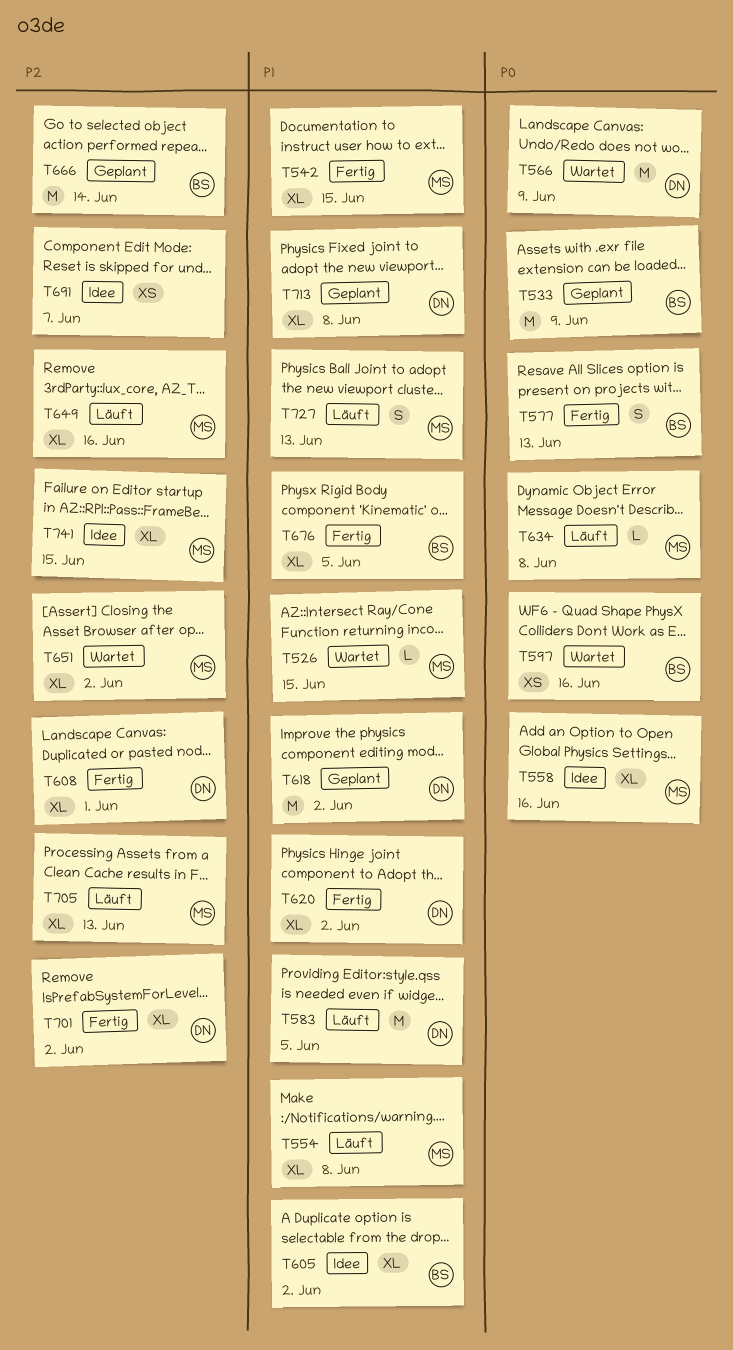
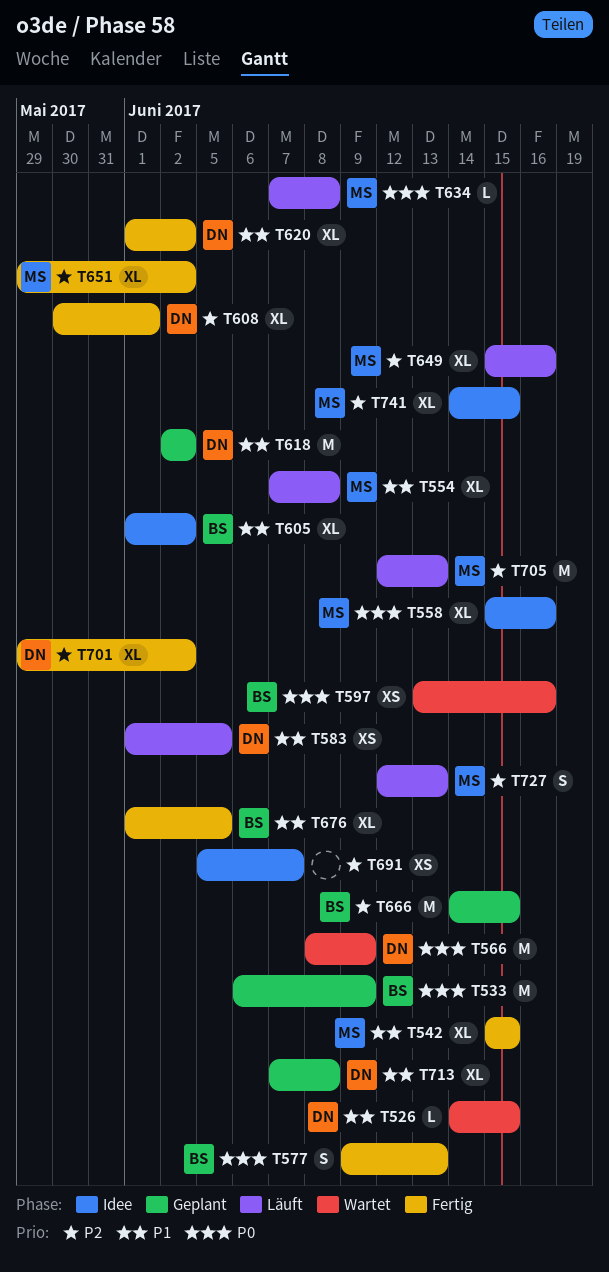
T526, owner: MS -> DN
T583, estimate: M -> XS
T651, status: Wartet -> Fertig
T666, due: Jun 14 -> Jun 15
T705, estimate: XL -> M
T727, priority: P1 -> P2

